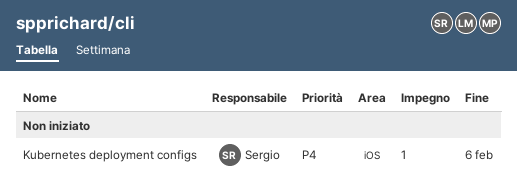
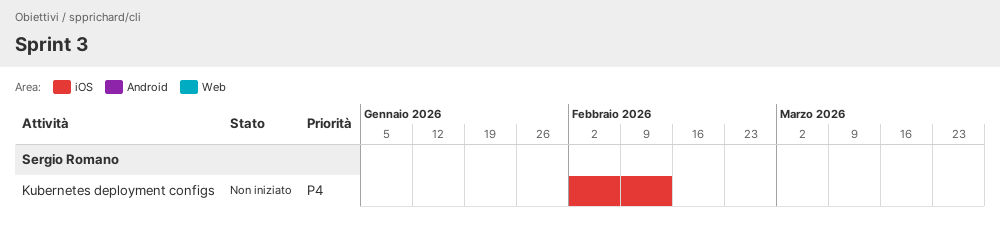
Kubernetes deployment configs, due: Feb 6 -> Feb 13

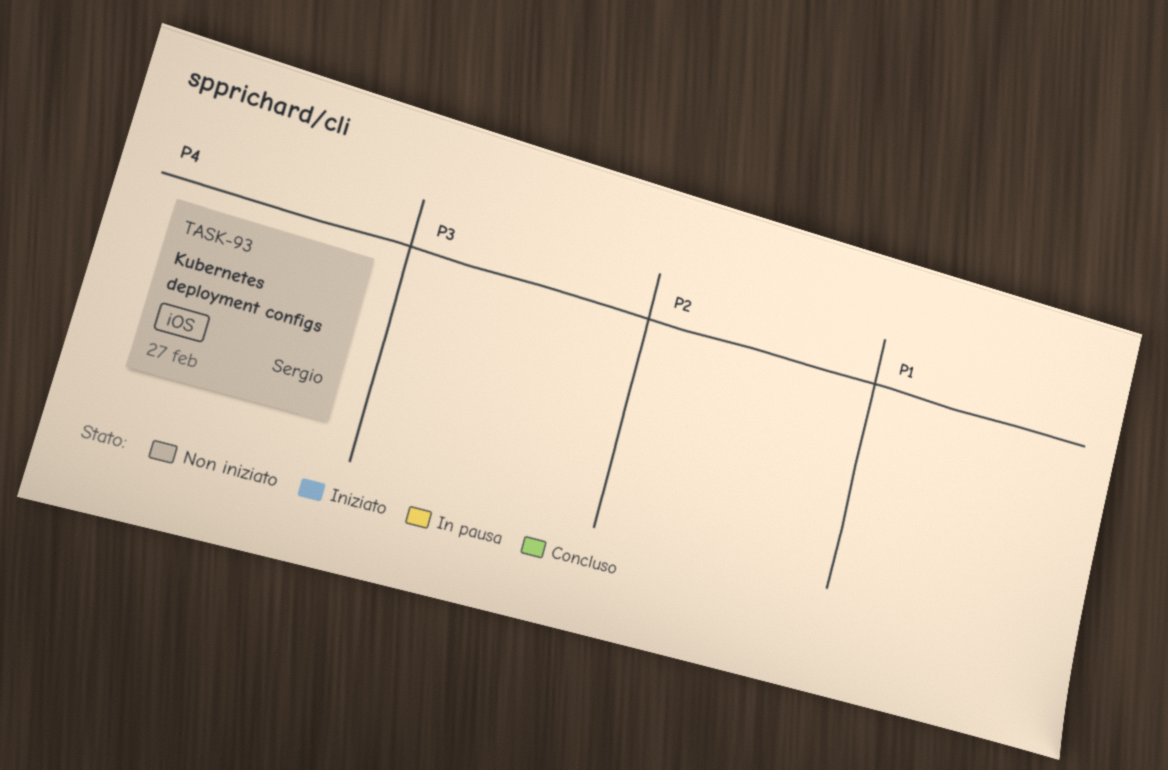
Kubernetes deployment configs, due: Feb 13 -> Feb 27

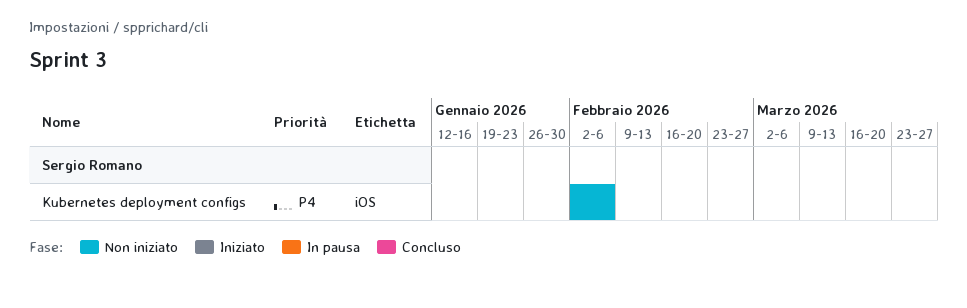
Kubernetes deployment configs, due: Feb 27 -> Feb 6

